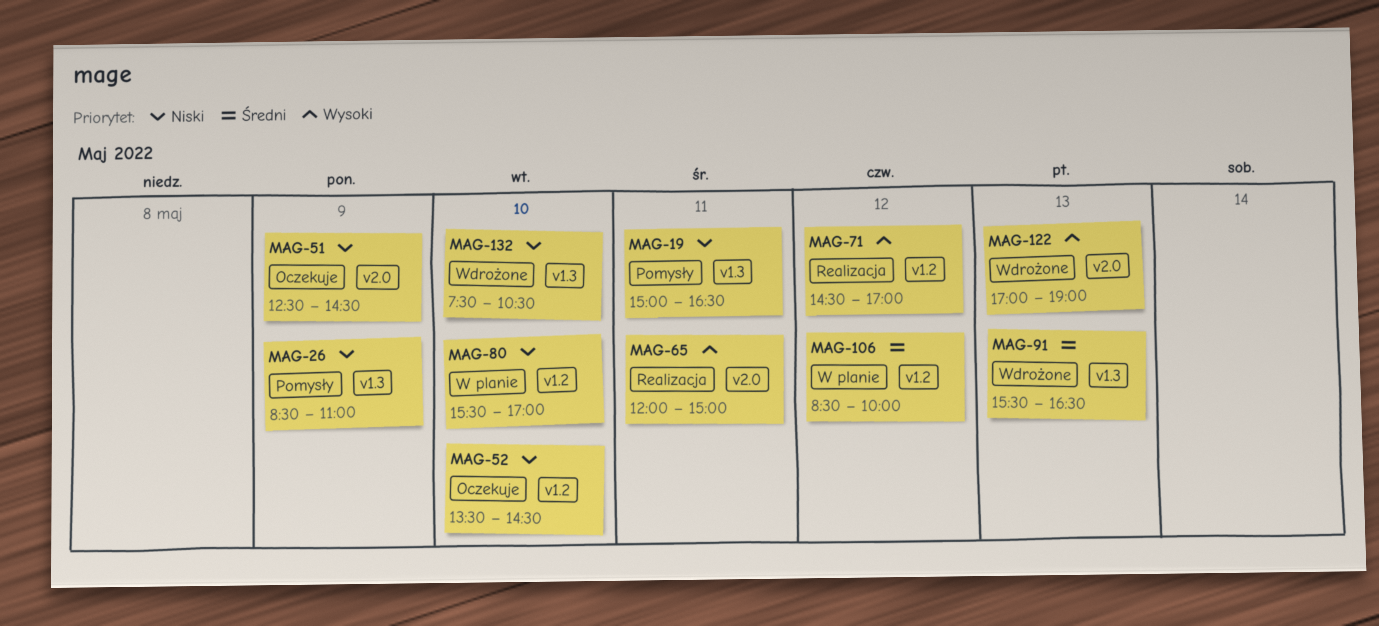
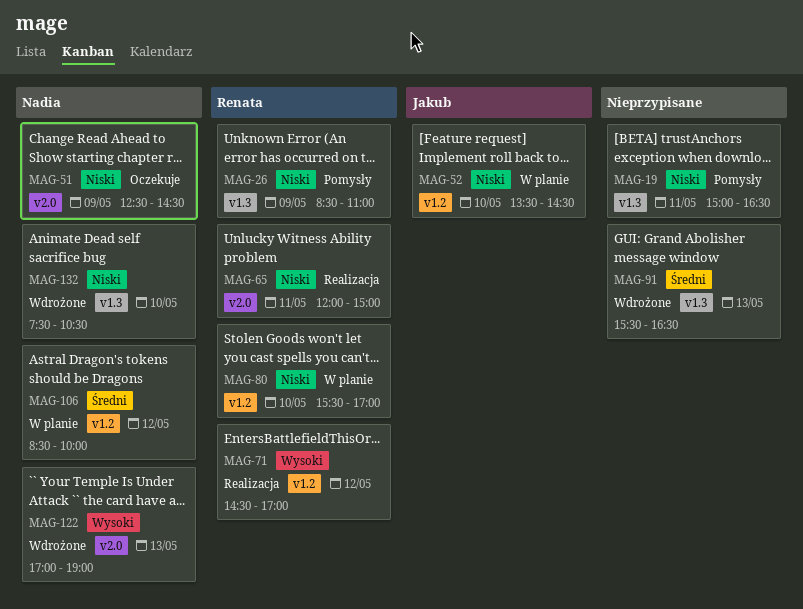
MAG-52, status: Oczekuje -> W planie
MAG-65, priority: Wysoki -> Niski

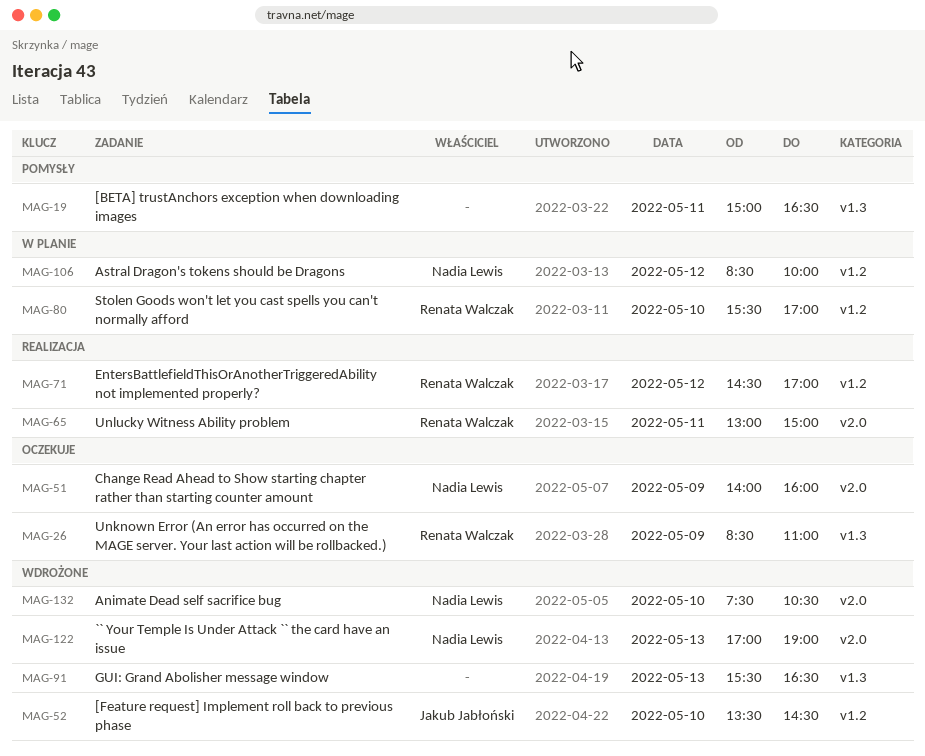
MAG-26, status: Pomysły -> Oczekuje
MAG-51, begins: 12:30 -> 14:00
MAG-51, ends: 14:30 -> 16:00
MAG-52, status: W planie -> Wdrożone
MAG-65, begins: 12:00 -> 13:00
MAG-132, label: v1.3 -> v2.0

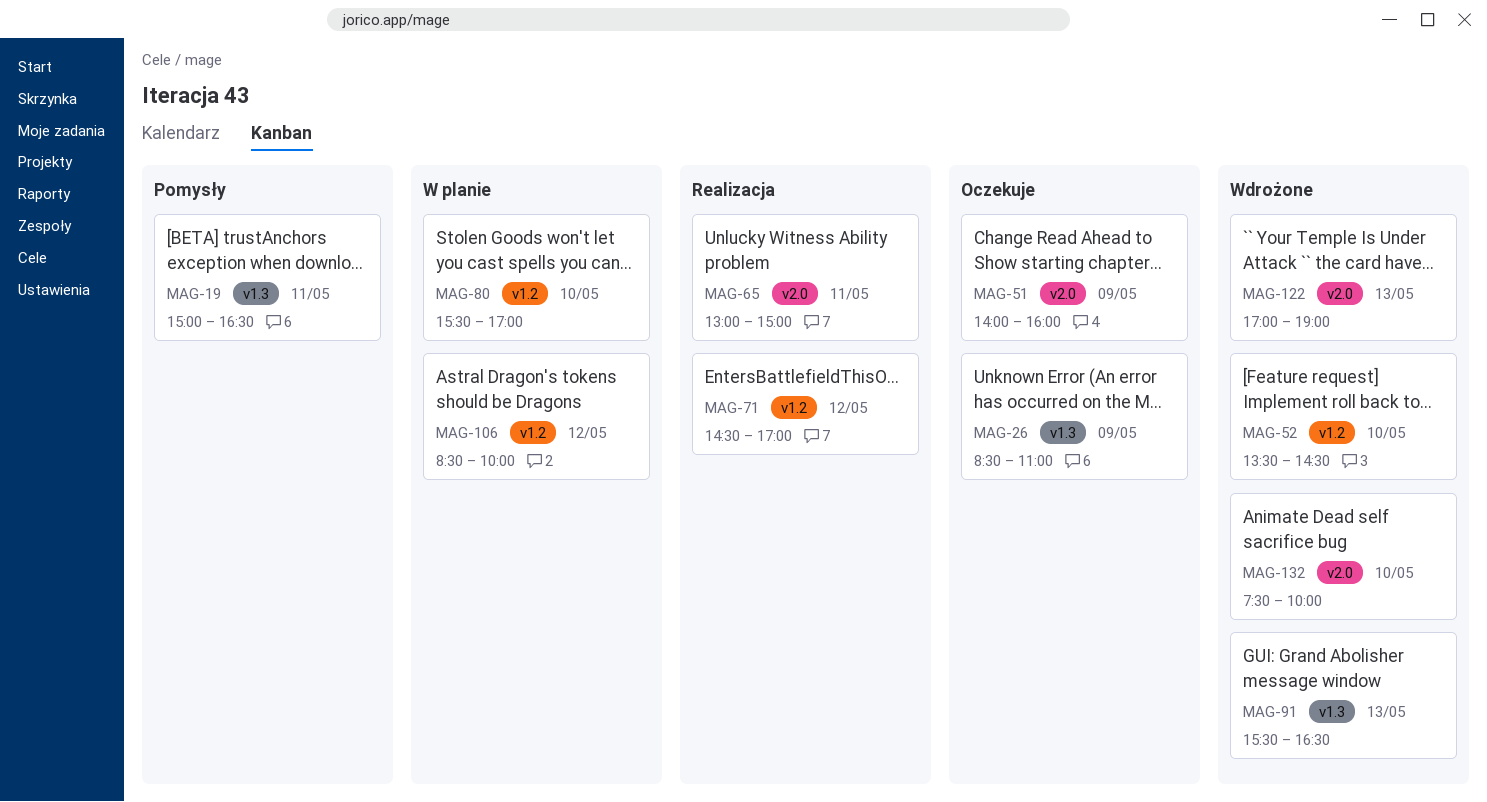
MAG-132, ends: 10:30 -> 10:00

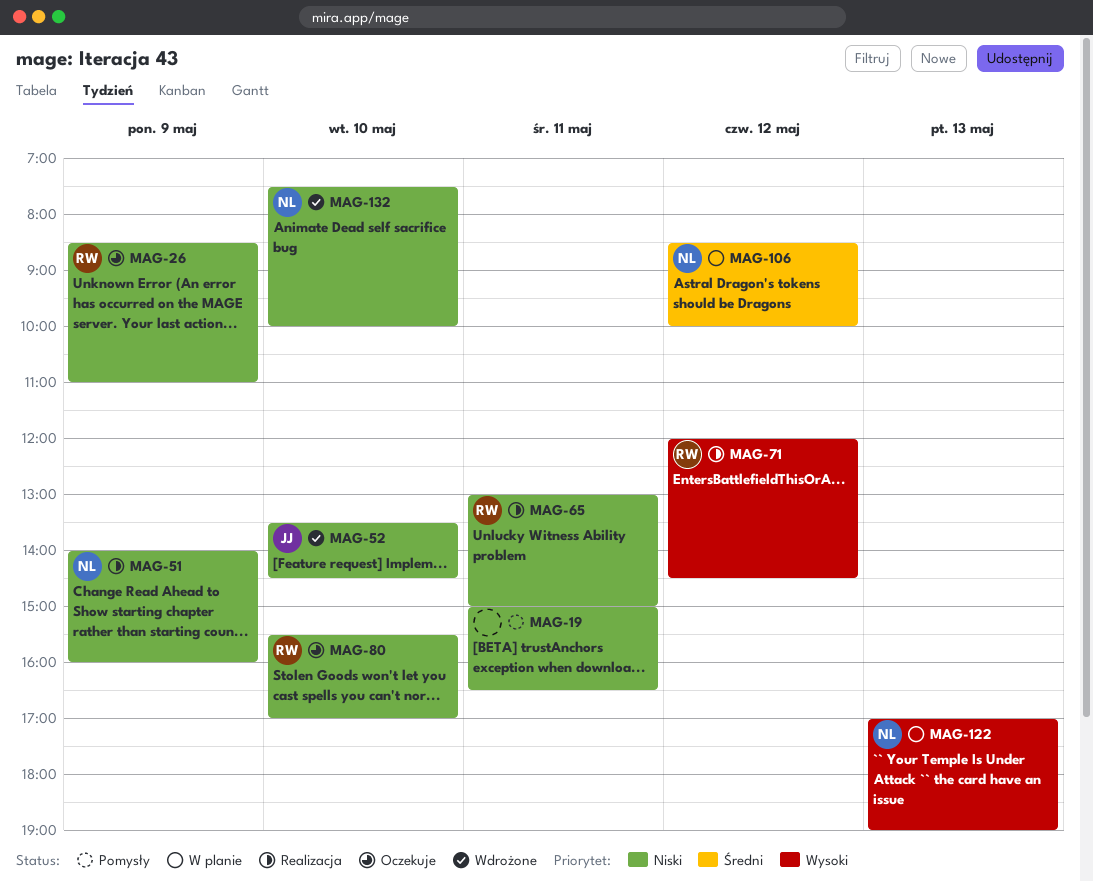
MAG-51, status: Oczekuje -> Realizacja
MAG-71, begins: 14:30 -> 12:00
MAG-71, ends: 17:00 -> 14:30
MAG-80, status: W planie -> Oczekuje
MAG-91: present -> none
MAG-122, status: Wdrożone -> W planie

